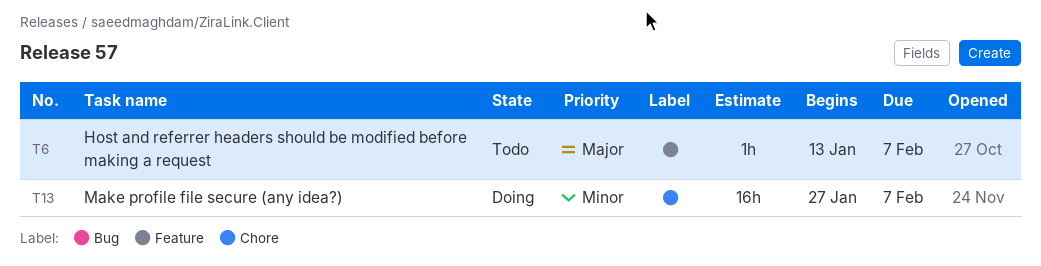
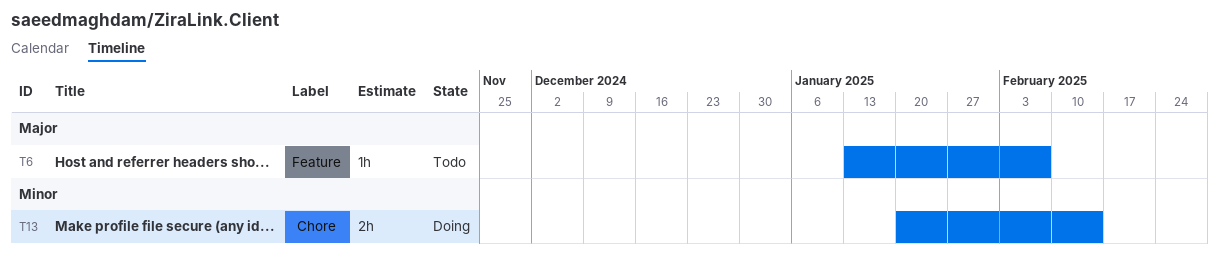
T13, estimate: 16h -> 2h
T13, start: Jan 27 -> Jan 20
T13, due: Feb 7 -> Feb 14

